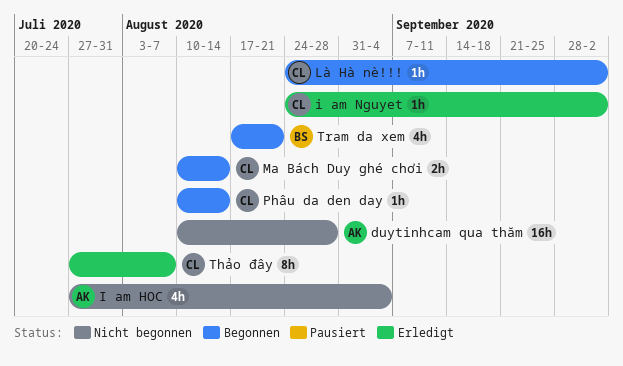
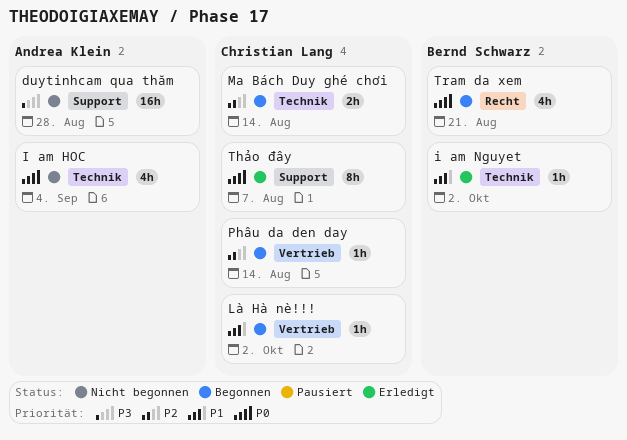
i am Nguyet, owner: Christian Lang -> Bernd Schwarz

